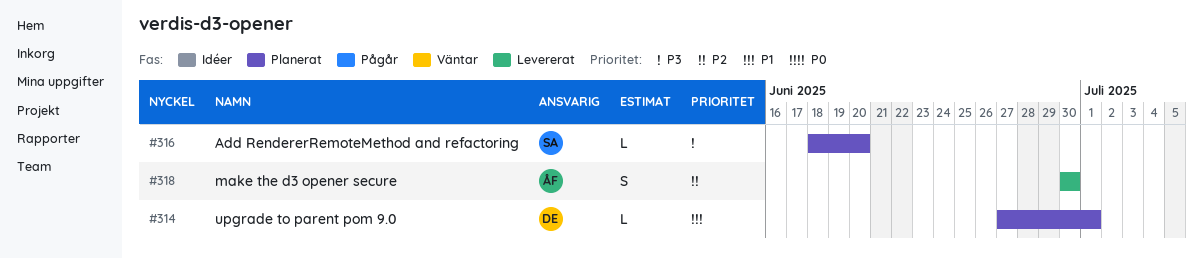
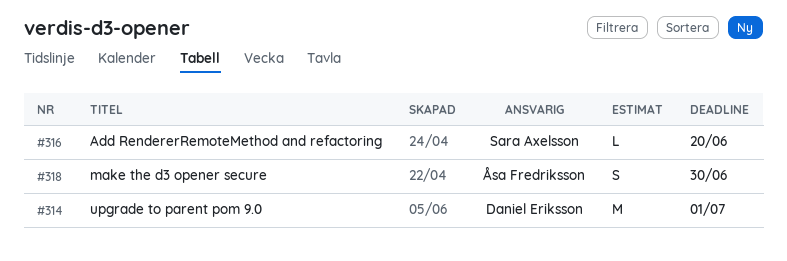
#314, estimate: L -> M

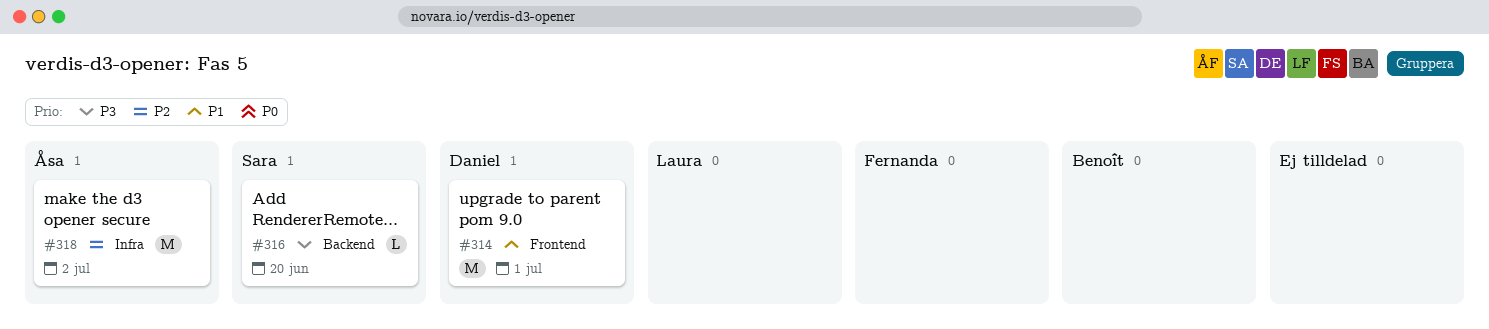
#318, estimate: S -> M
#318, due: Jun 30 -> Jul 2

